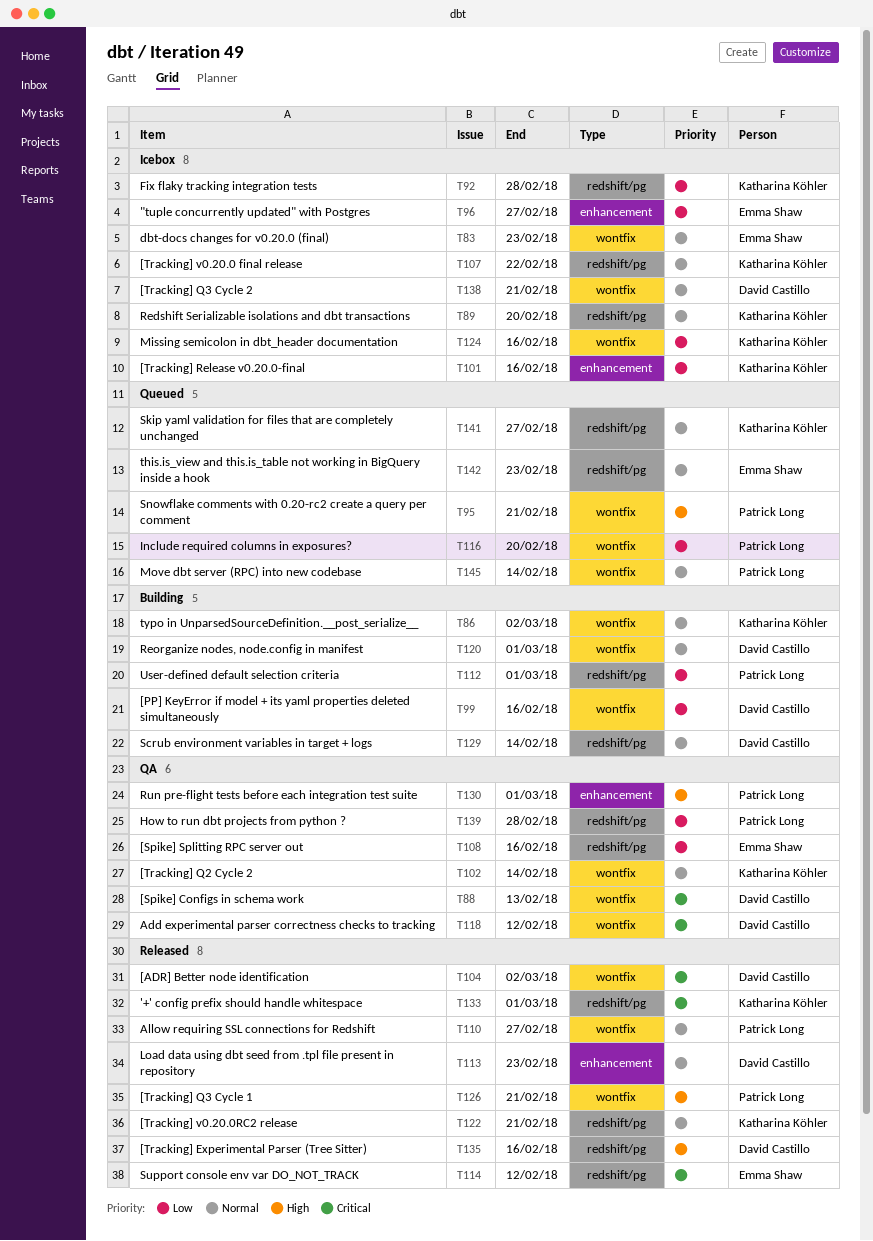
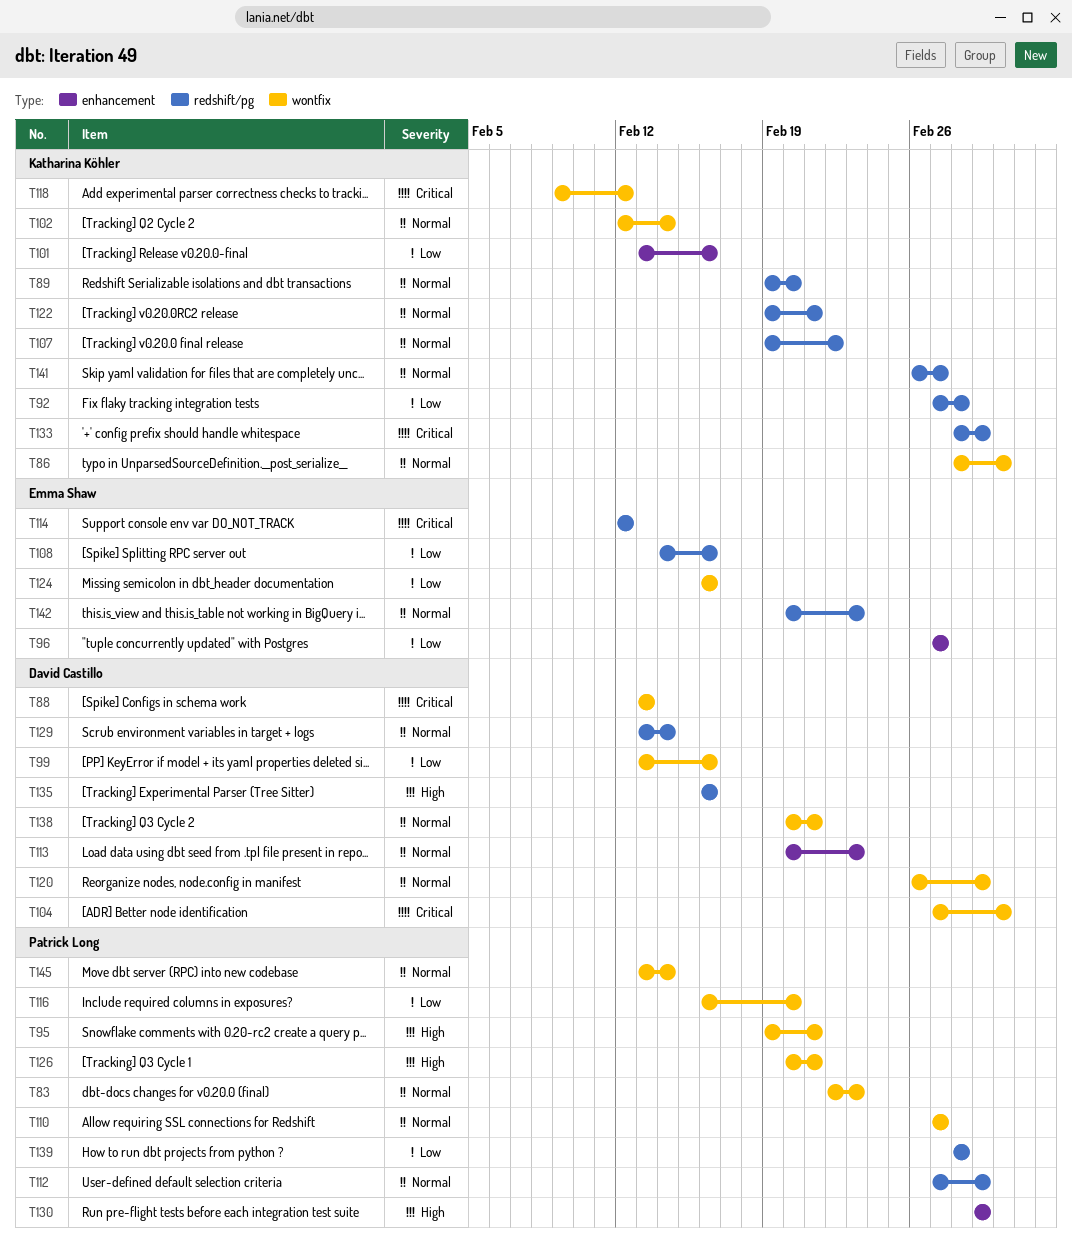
T83, owner: Emma Shaw -> Patrick Long
T112, priority: Low -> Normal
T118, owner: David Castillo -> Katharina Köhler
T124, owner: Katharina Köhler -> Emma Shaw

